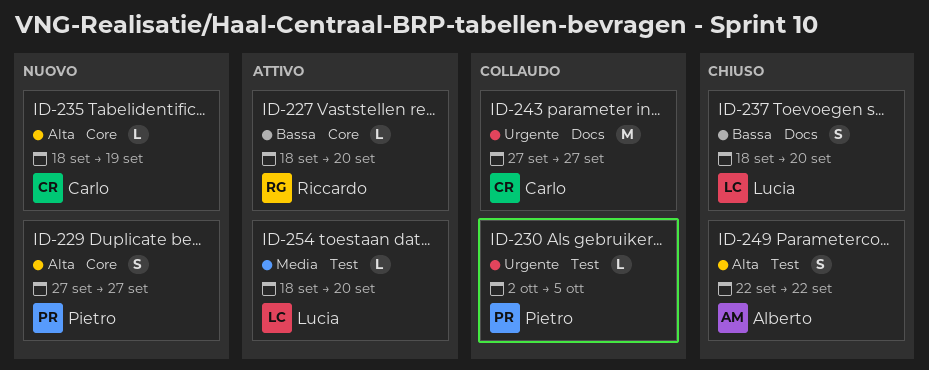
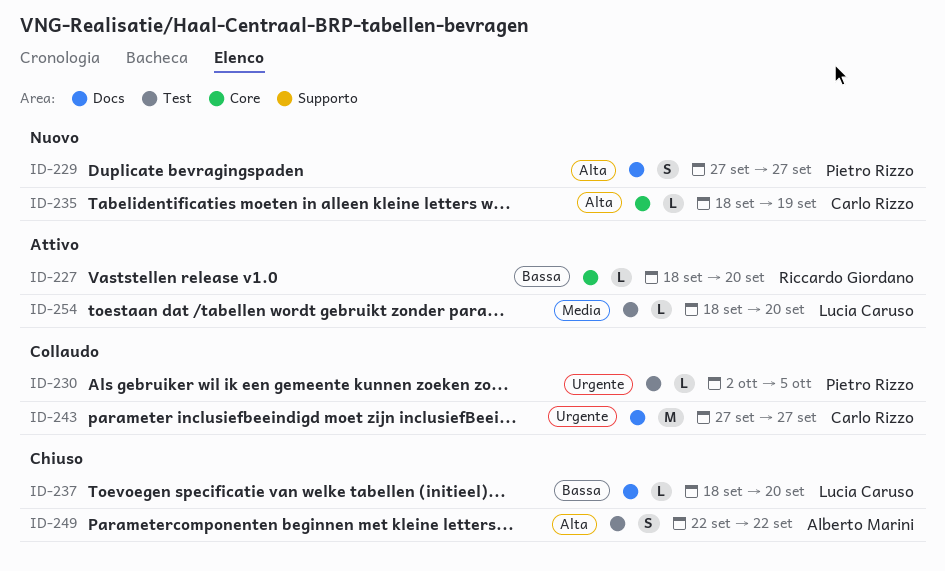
ID-229, label: Core -> Docs
ID-237, estimate: S -> L

